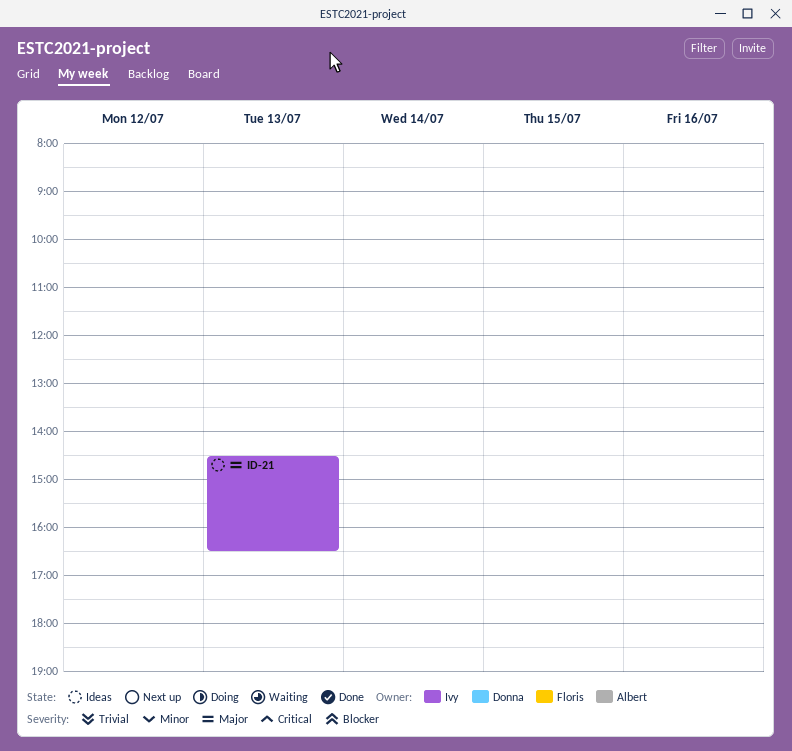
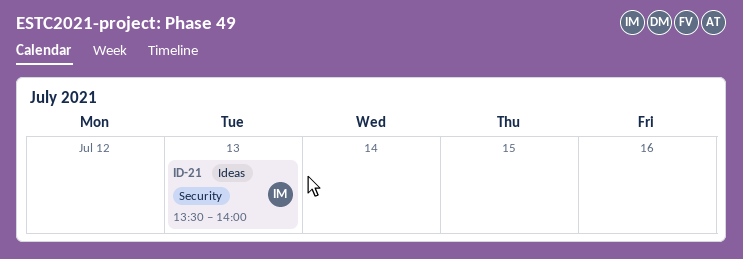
ID-21, begins: 14:30 -> 13:30
ID-21, ends: 16:30 -> 14:00

